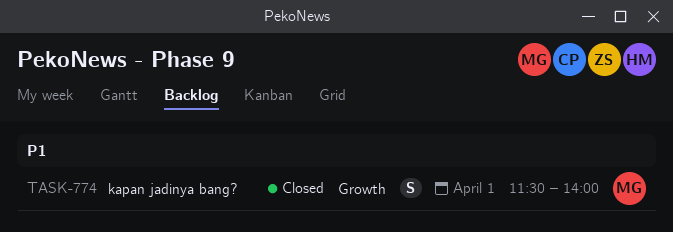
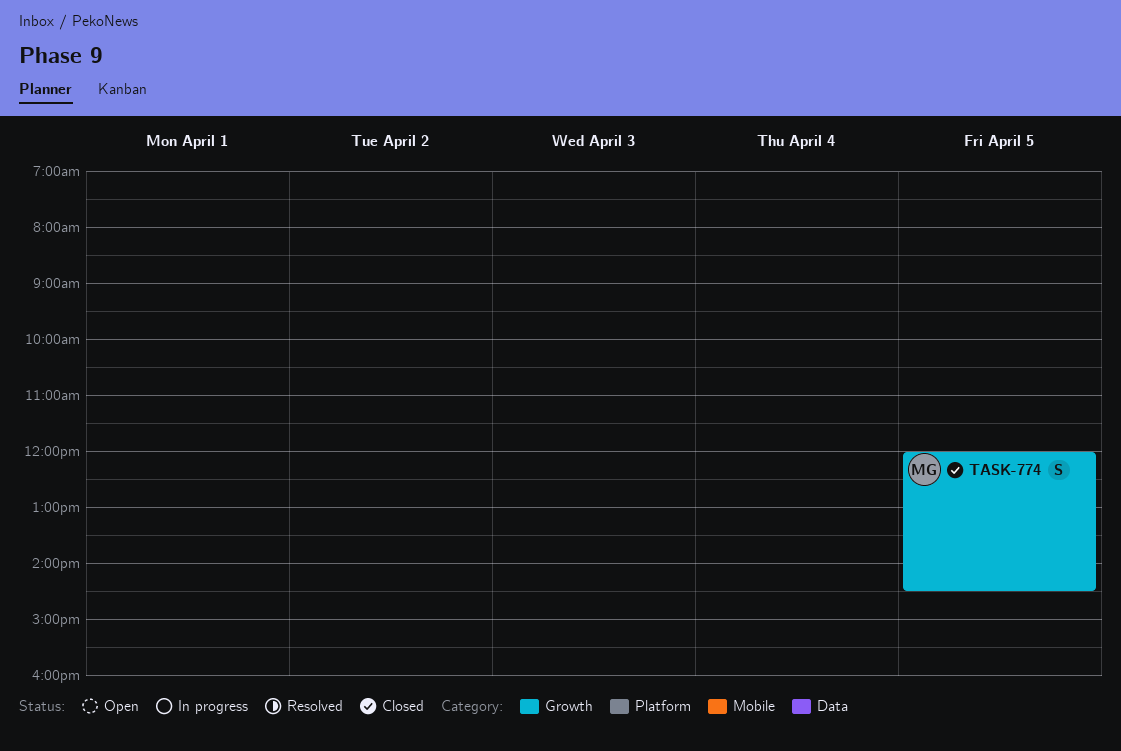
TASK-774, day: Apr 1 -> Apr 5
TASK-774, begins: 11:30 -> 12:00
TASK-774, ends: 14:00 -> 14:30

